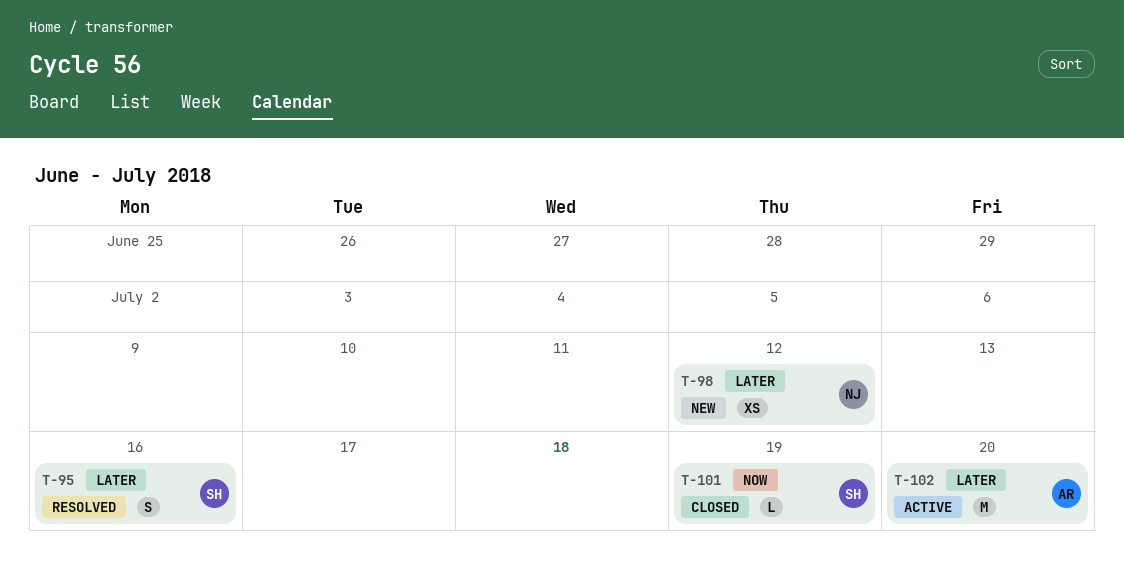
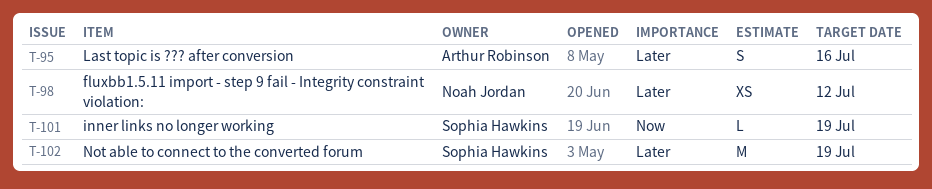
T-95, owner: Sophia Hawkins -> Arthur Robinson
T-102, owner: Arthur Robinson -> Sophia Hawkins
T-102, due: Jul 20 -> Jul 19

